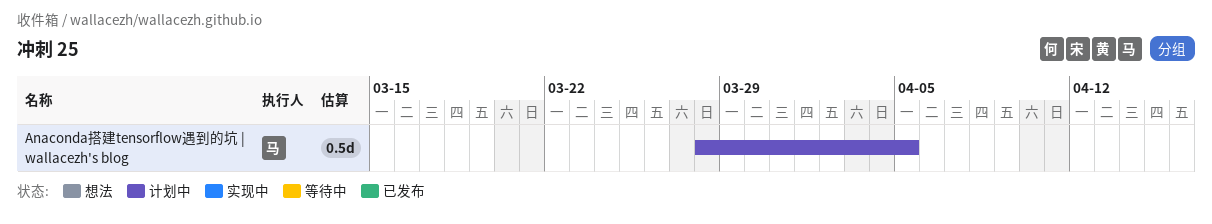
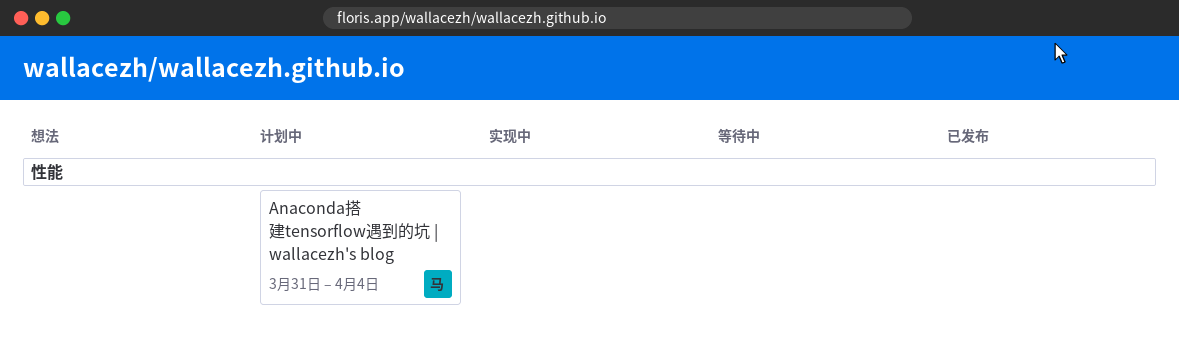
Anaconda搭建tensorflow遇到的坑 | wallacezh's blog, start: Mar 28 -> Mar 31
Anaconda搭建tensorflow遇到的坑 | wallacezh's blog, due: Apr 5 -> Apr 4

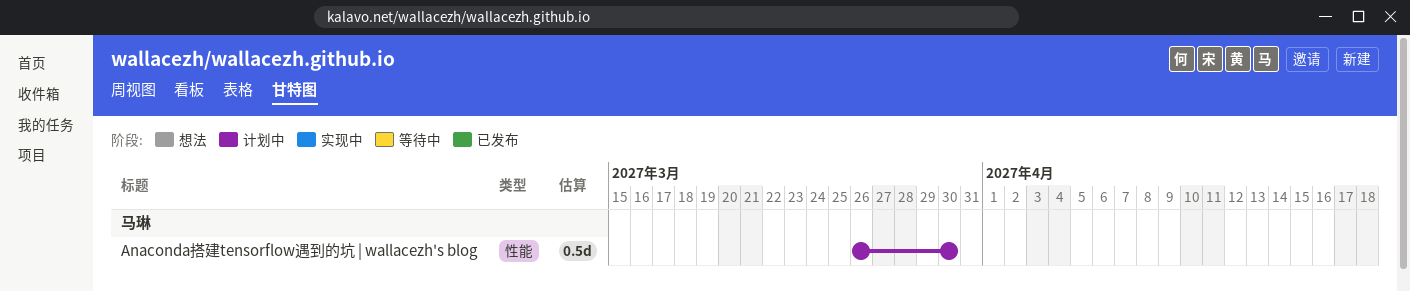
Anaconda搭建tensorflow遇到的坑 | wallacezh's blog, start: Mar 31 -> Mar 26
Anaconda搭建tensorflow遇到的坑 | wallacezh's blog, due: Apr 4 -> Mar 30

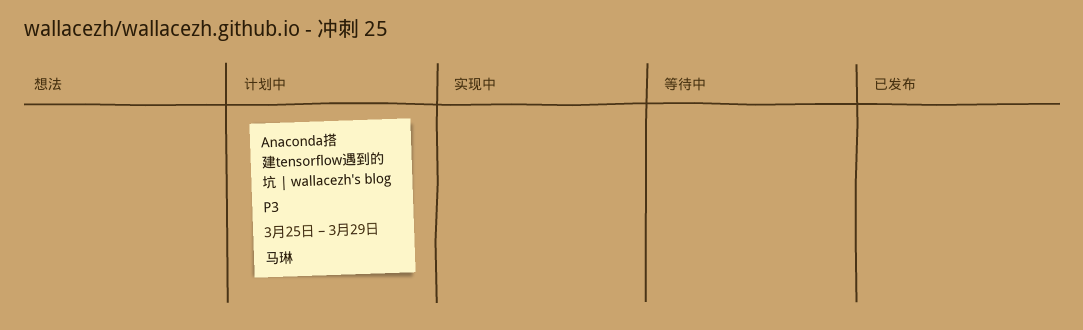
Anaconda搭建tensorflow遇到的坑 | wallacezh's blog, start: Mar 26 -> Mar 25
Anaconda搭建tensorflow遇到的坑 | wallacezh's blog, due: Mar 30 -> Mar 29

